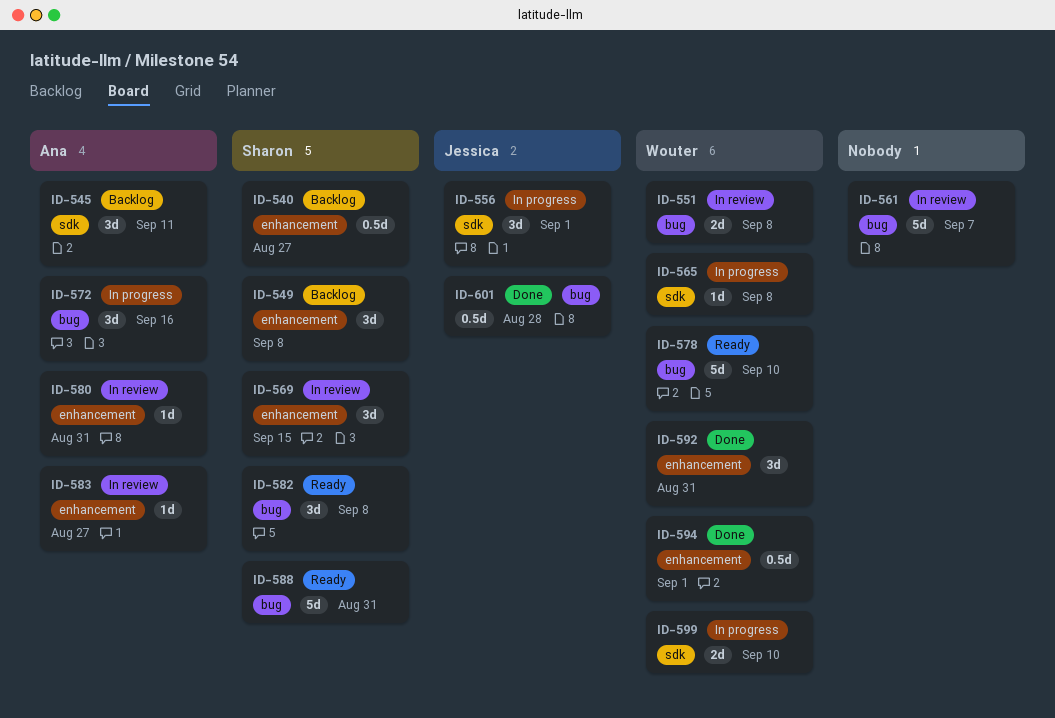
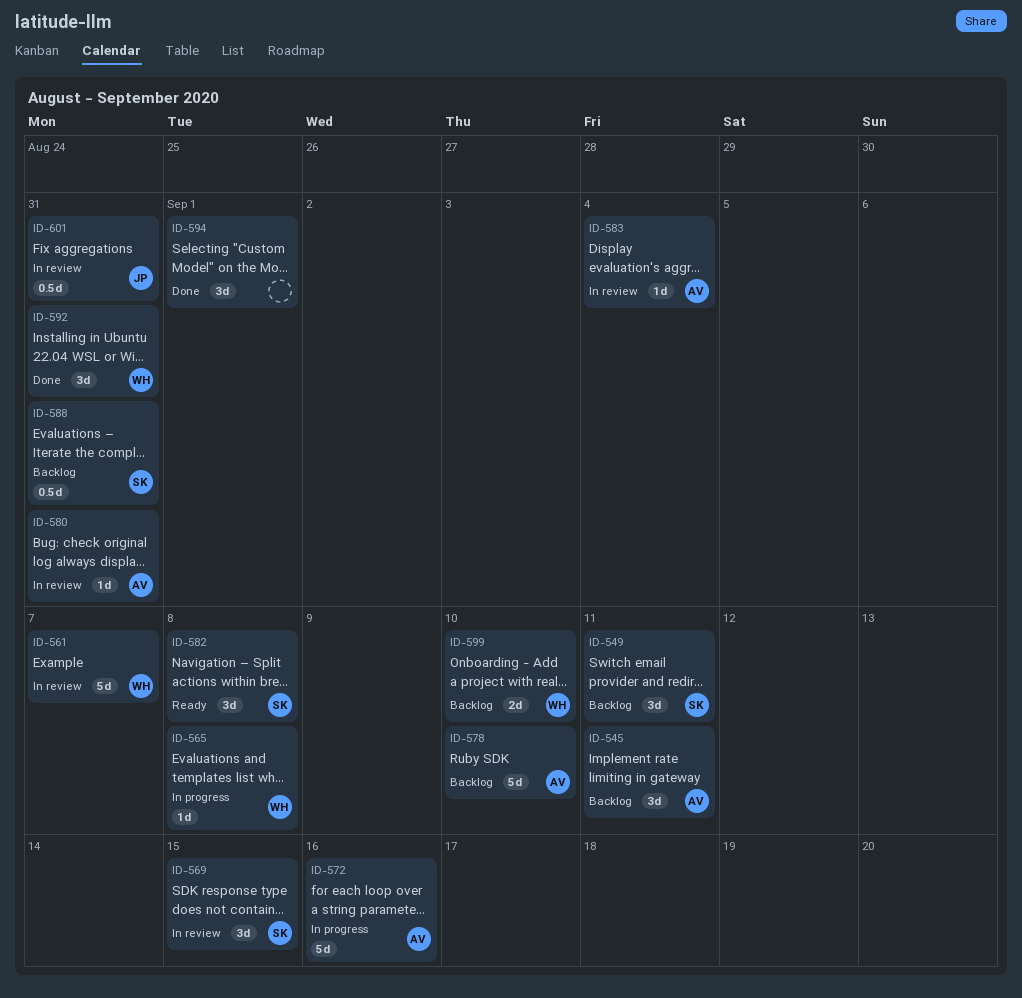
ID-540: present -> none
ID-549, due: Sep 8 -> Sep 11
ID-551: present -> none
ID-556: present -> none
ID-561, owner: none -> Wouter
ID-572, estimate: 3d -> 5d
ID-578, status: Ready -> Backlog
ID-578, owner: Wouter -> Ana
ID-583, due: Aug 27 -> Sep 4
ID-588, status: Ready -> Backlog
ID-588, estimate: 5d -> 0.5d
ID-594, owner: Wouter -> none
ID-594, estimate: 0.5d -> 3d
ID-599, status: In progress -> Backlog
ID-601, status: Done -> In review
ID-601, due: Aug 28 -> Aug 31

